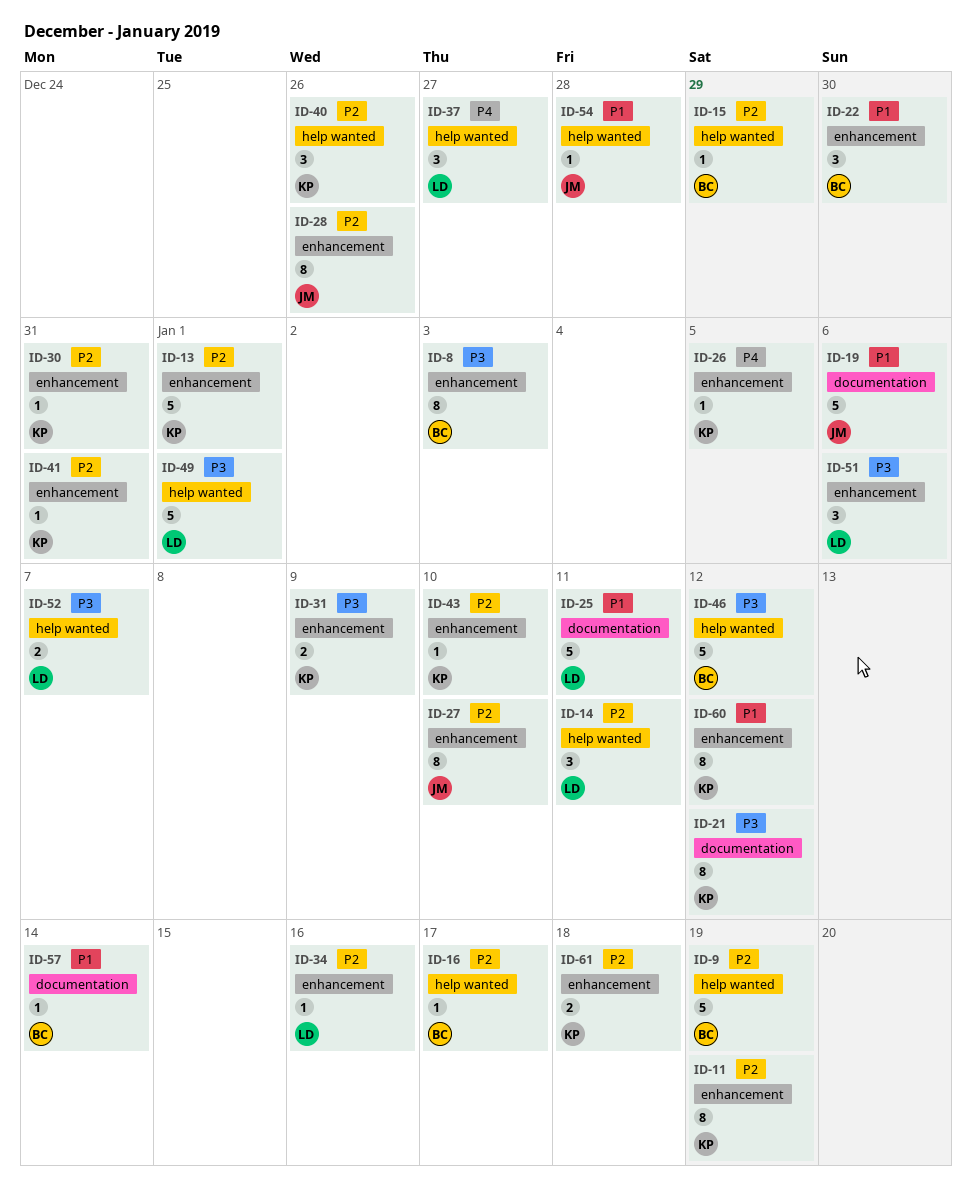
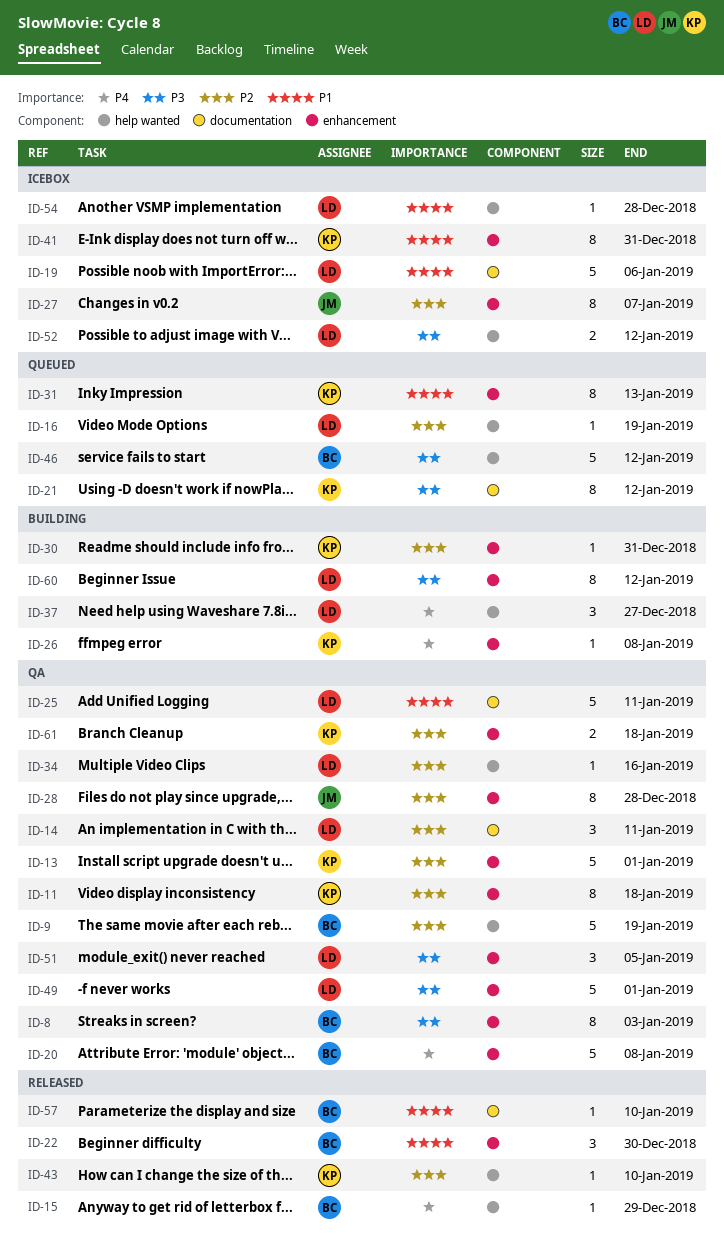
ID-11, due: Jan 19 -> Jan 18
ID-14, label: help wanted -> documentation
ID-15, priority: P2 -> P4
ID-16, owner: BC -> LD
ID-16, due: Jan 17 -> Jan 19
ID-19, owner: JM -> LD
ID-20: none -> present
ID-26, due: Jan 5 -> Jan 8
ID-27, due: Jan 10 -> Jan 7
ID-28, due: Dec 26 -> Dec 28
ID-31, priority: P3 -> P1
ID-31, estimate: 2 -> 8
ID-31, due: Jan 9 -> Jan 13
ID-34, label: enhancement -> help wanted
ID-40: present -> none
ID-41, priority: P2 -> P1
ID-41, estimate: 1 -> 8
ID-43, label: enhancement -> help wanted
ID-49, label: help wanted -> enhancement
ID-51, due: Jan 6 -> Jan 5
ID-52, due: Jan 7 -> Jan 12
ID-54, owner: JM -> LD
ID-57, due: Jan 14 -> Jan 10
ID-60, owner: KP -> LD
ID-60, priority: P1 -> P3

